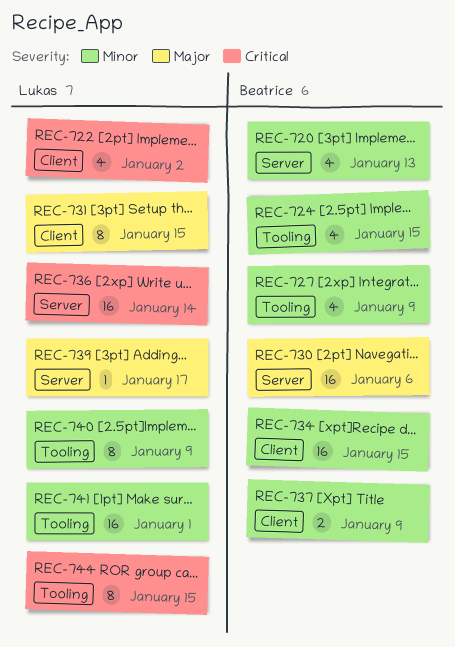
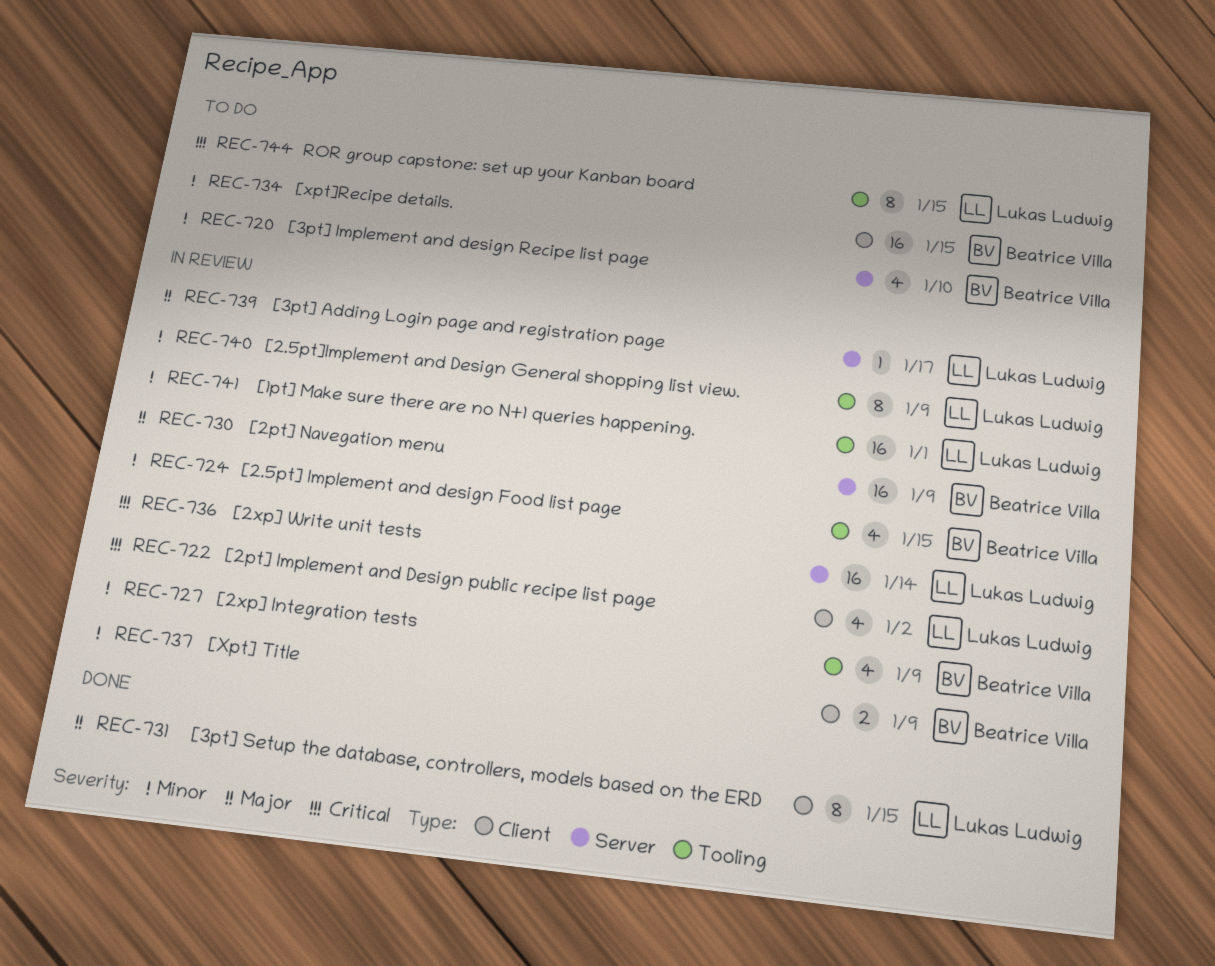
REC-720, due: Jan 13 -> Jan 10
REC-730, due: Jan 6 -> Jan 9

